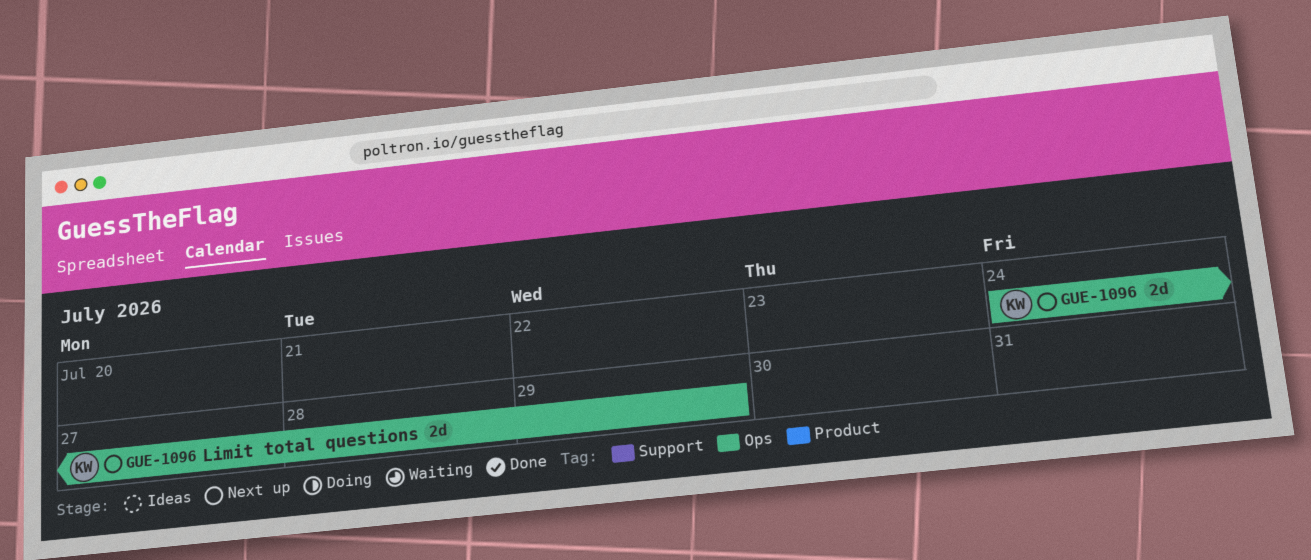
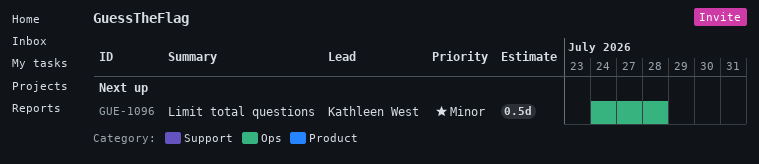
GUE-1096, estimate: 2d -> 0.5d
GUE-1096, due: Jul 29 -> Jul 28

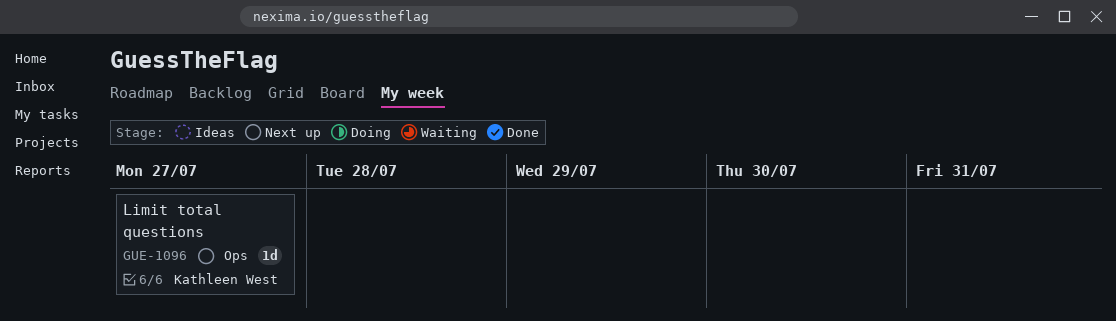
GUE-1096, estimate: 0.5d -> 1d
GUE-1096, due: Jul 28 -> Jul 27

